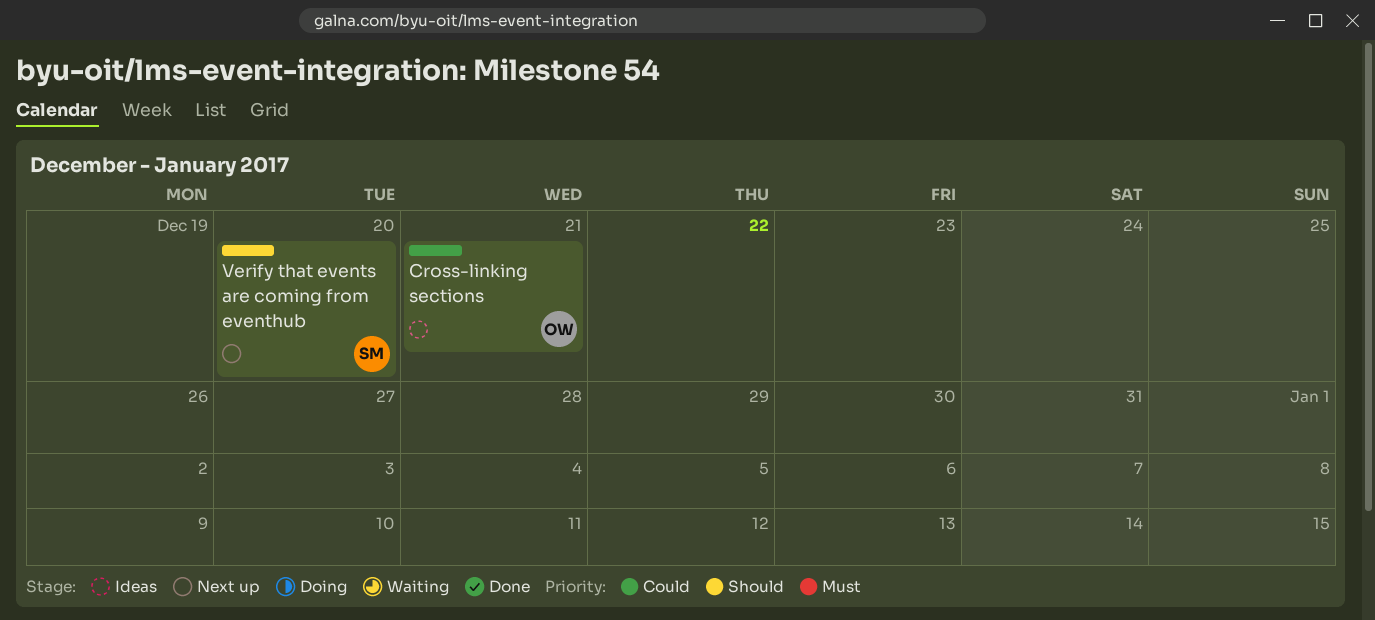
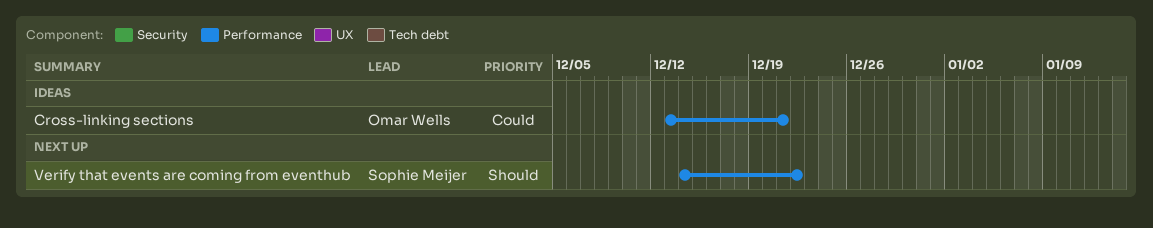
Verify that events are coming from eventhub, due: Dec 20 -> Dec 22

